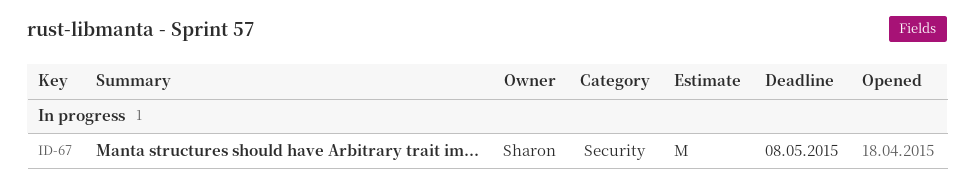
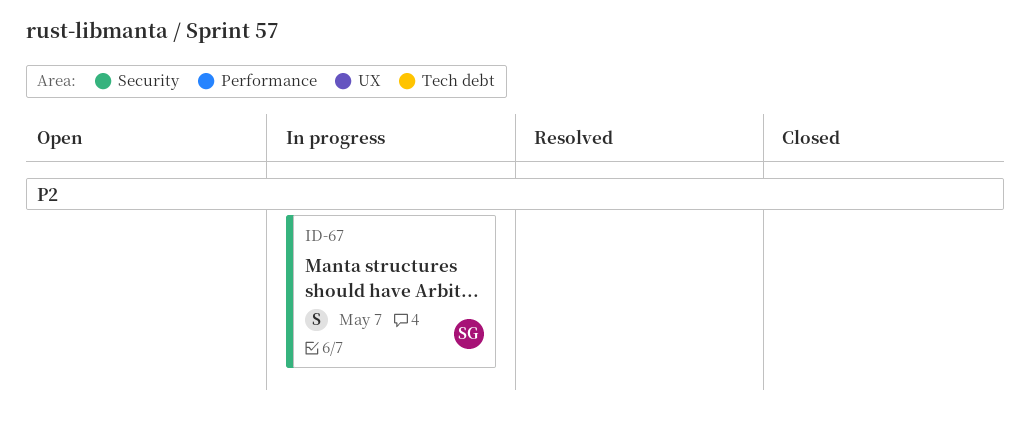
ID-67, estimate: M -> S
ID-67, due: May 8 -> May 7

